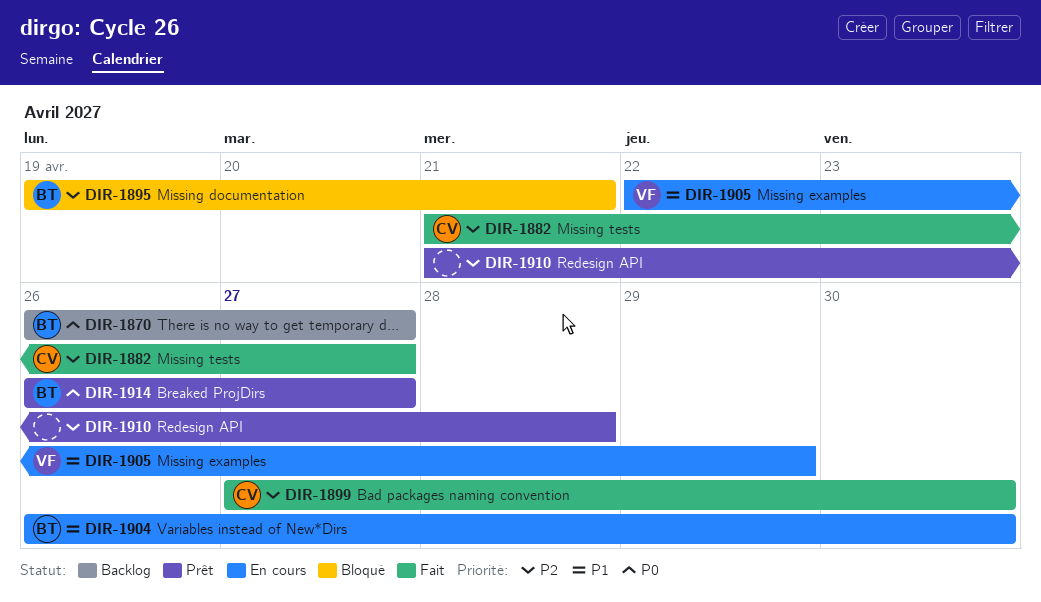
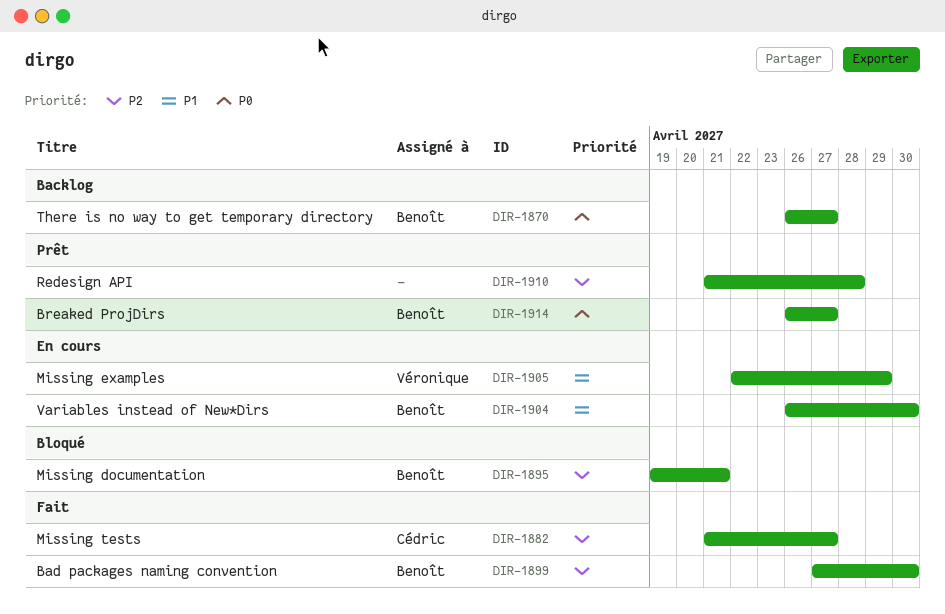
DIR-1899, owner: Cédric -> Benoît

